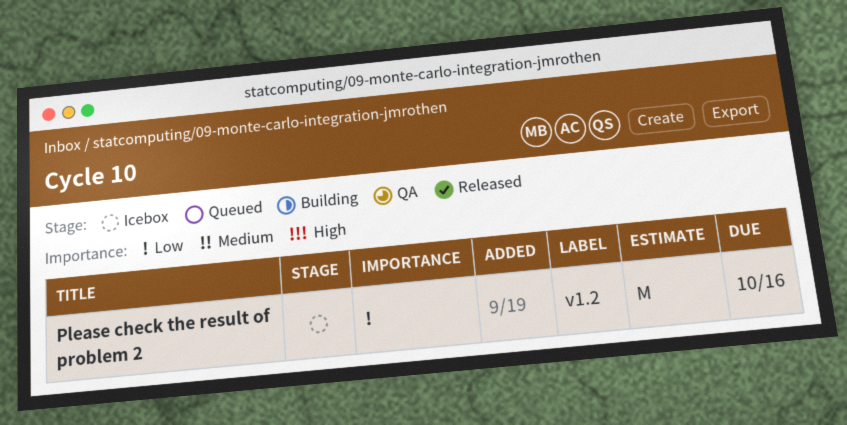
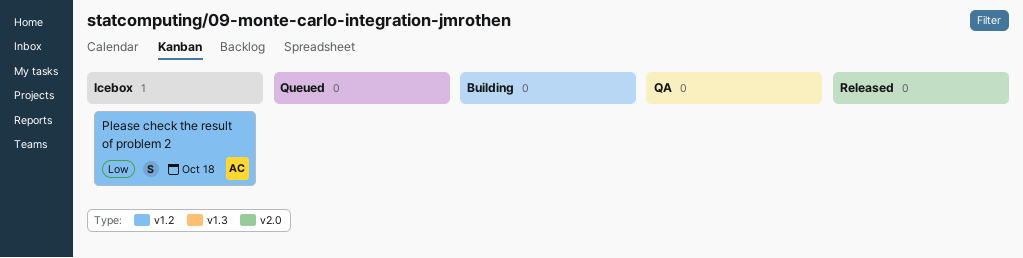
Please check the result of problem 2, estimate: M -> S
Please check the result of problem 2, due: Oct 16 -> Oct 18

